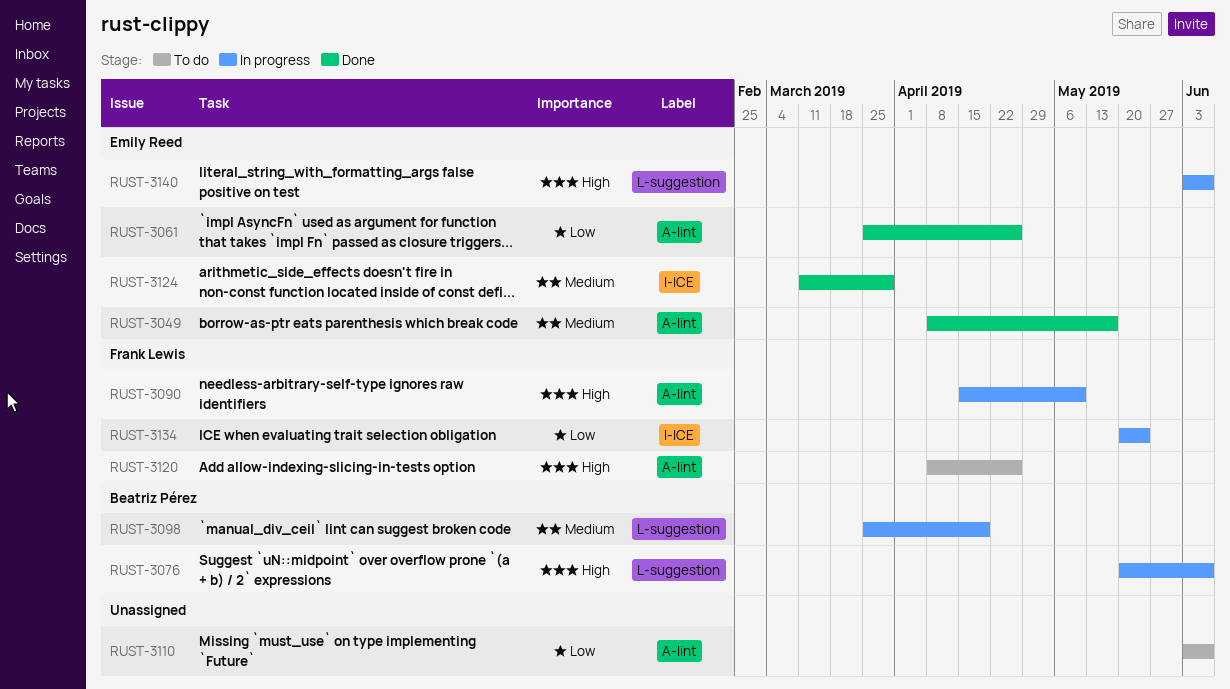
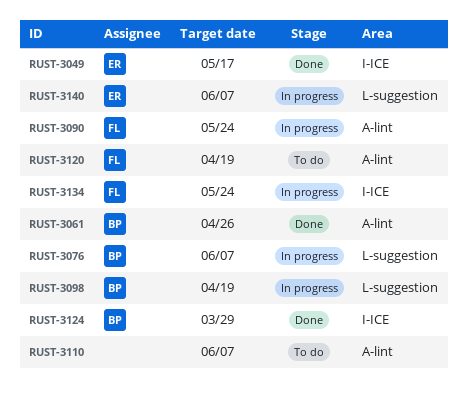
RUST-3049, label: A-lint -> I-ICE
RUST-3061, owner: Emily Reed -> Beatriz Pérez
RUST-3090, due: May 10 -> May 24
RUST-3120, due: Apr 26 -> Apr 19
RUST-3124, owner: Emily Reed -> Beatriz Pérez

